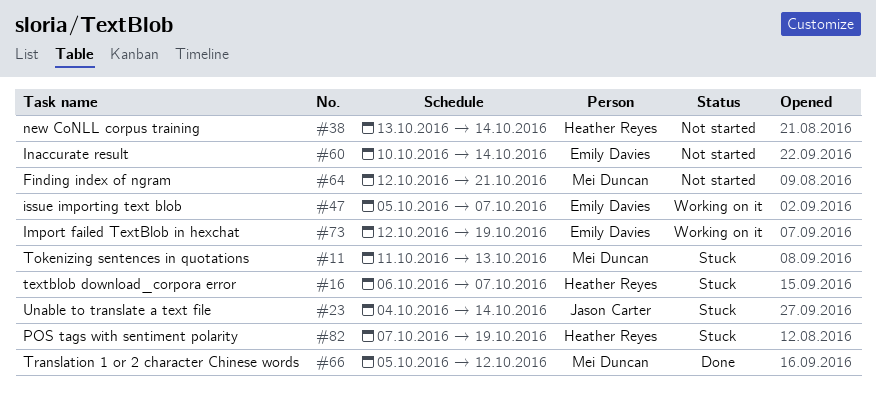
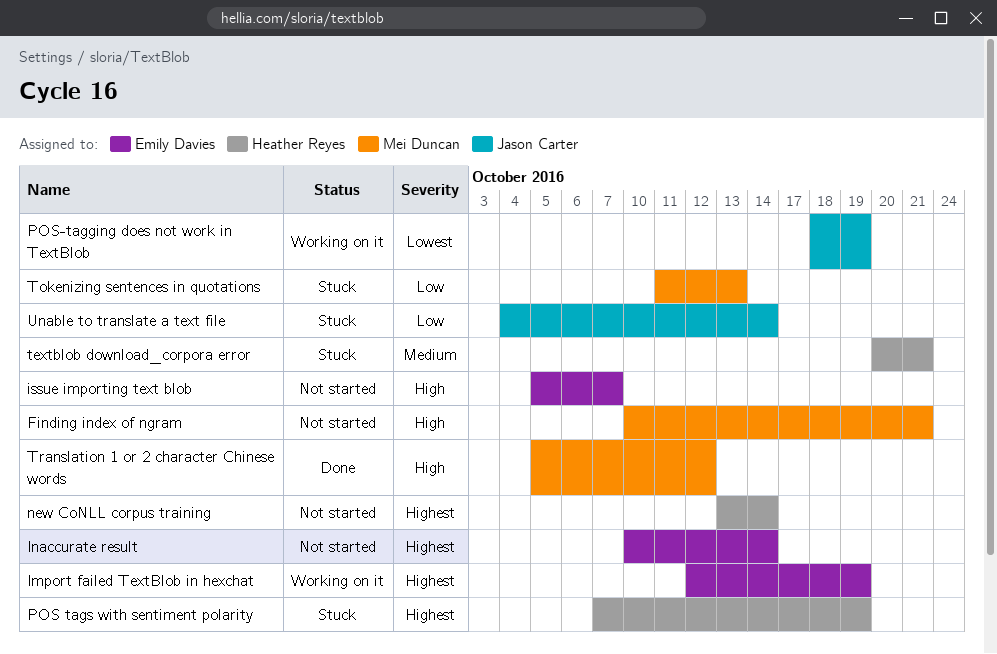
Finding index of ngram, start: Oct 12 -> Oct 10
issue importing text blob, status: Working on it -> Not started
POS-tagging does not work in TextBlob: none -> present
textblob download_corpora error, start: Oct 6 -> Oct 20
textblob download_corpora error, due: Oct 7 -> Oct 21

